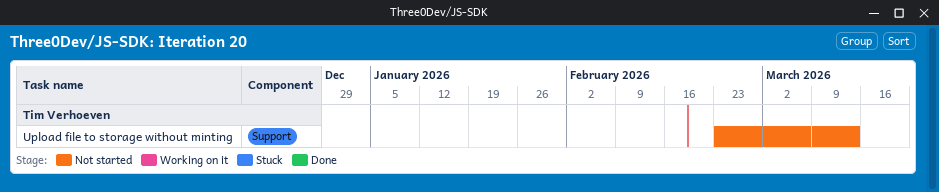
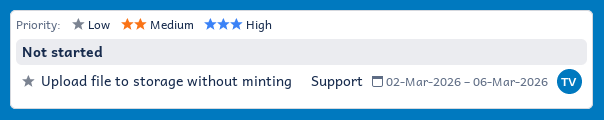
Upload file to storage without minting, start: Feb 23 -> Mar 2
Upload file to storage without minting, due: Mar 13 -> Mar 6

